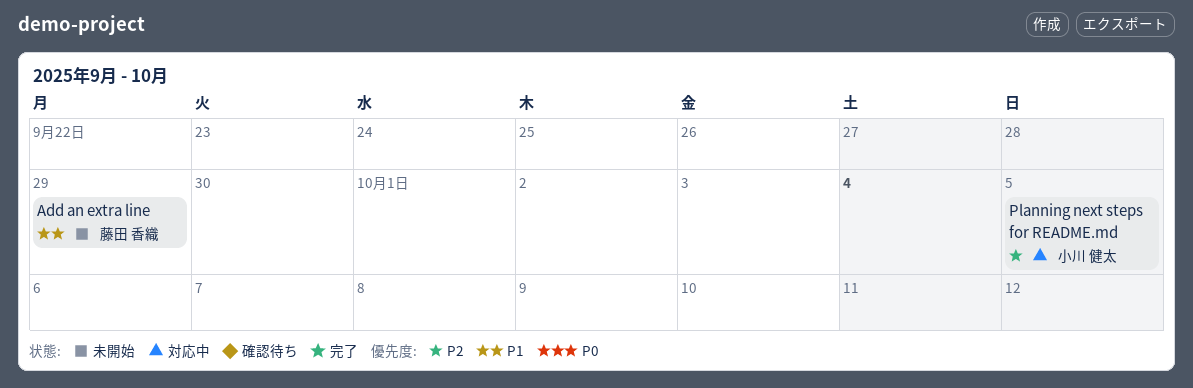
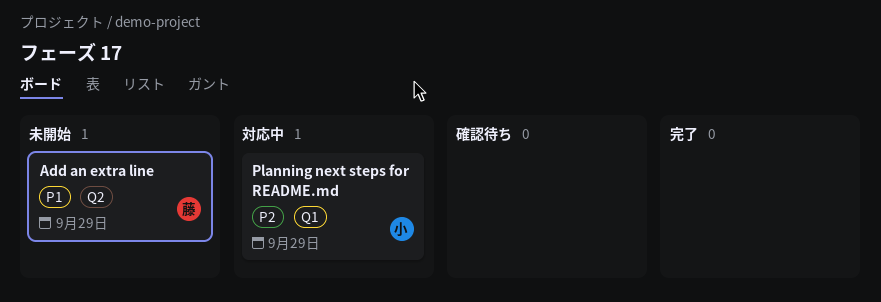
Planning next steps for README.md, due: Oct 5 -> Sep 29

